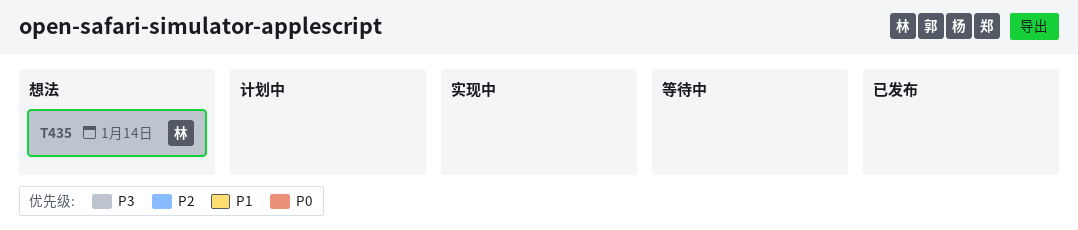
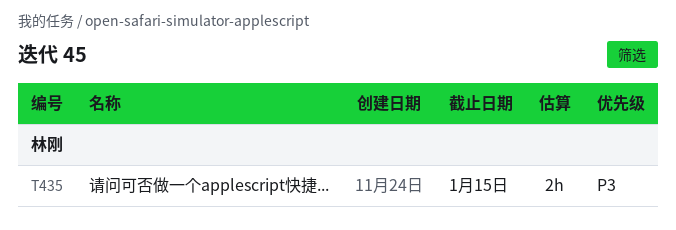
T435, due: Jan 14 -> Jan 15

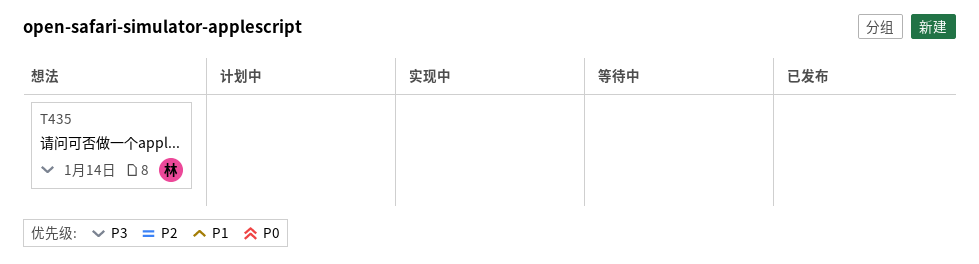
T435, due: Jan 15 -> Jan 14

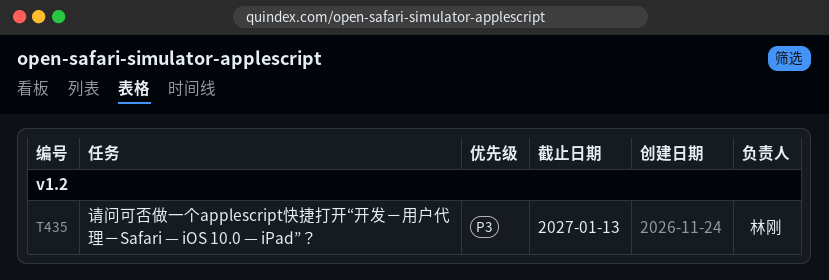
T435, due: Jan 14 -> Jan 13

